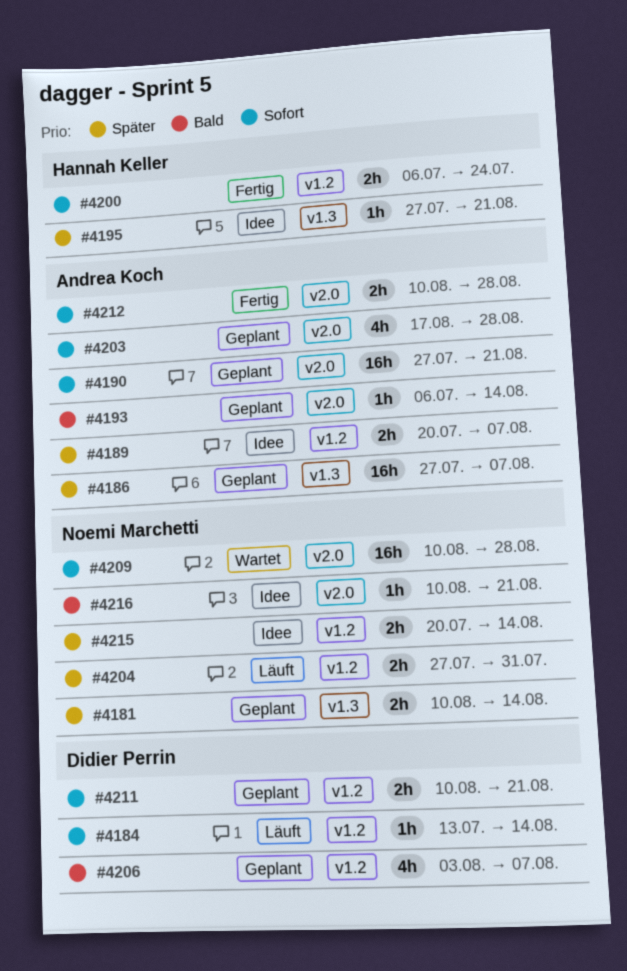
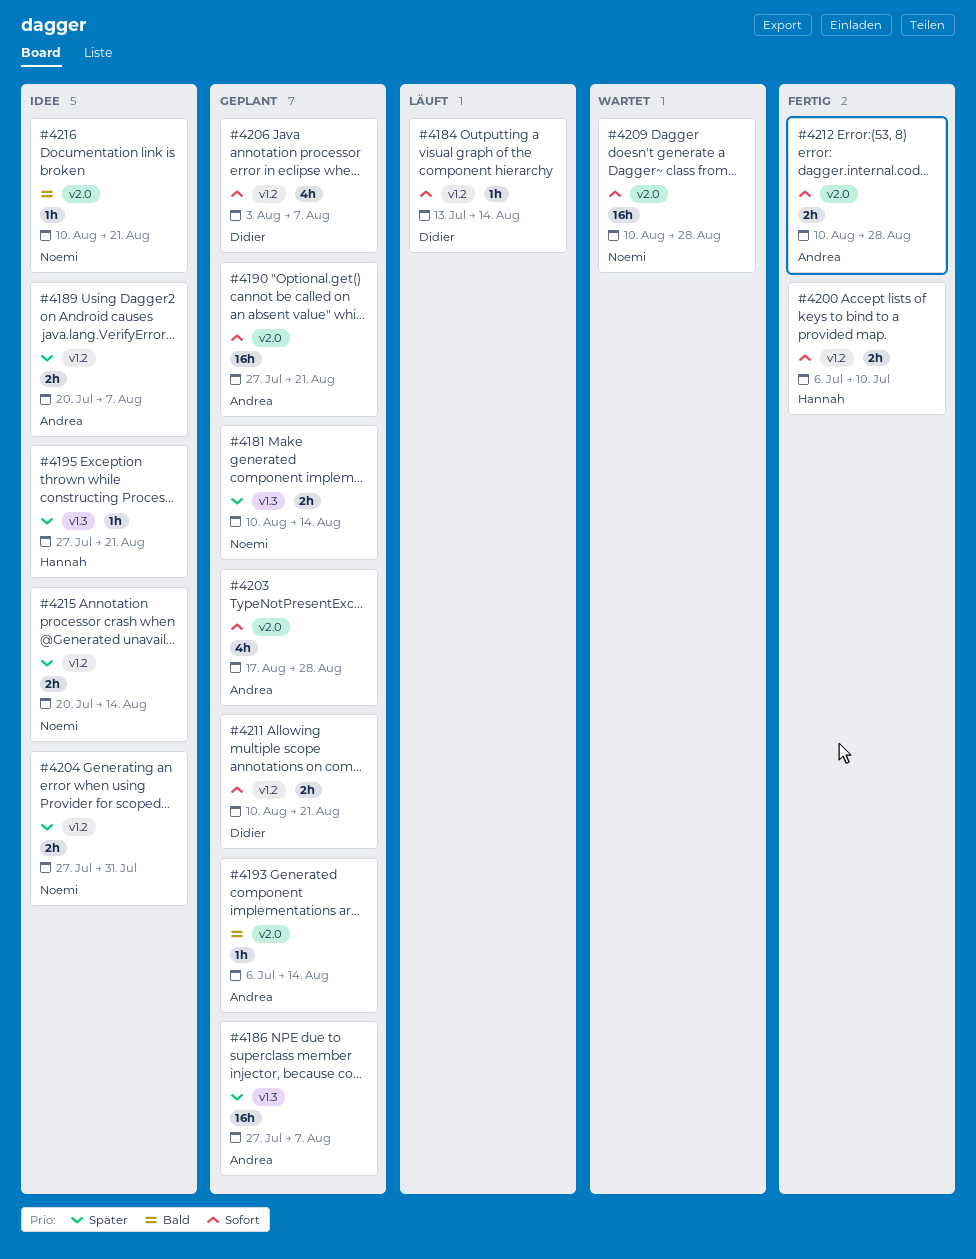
#4200, due: Jul 24 -> Jul 10
#4204, status: Läuft -> Idee
#4206, priority: Bald -> Sofort

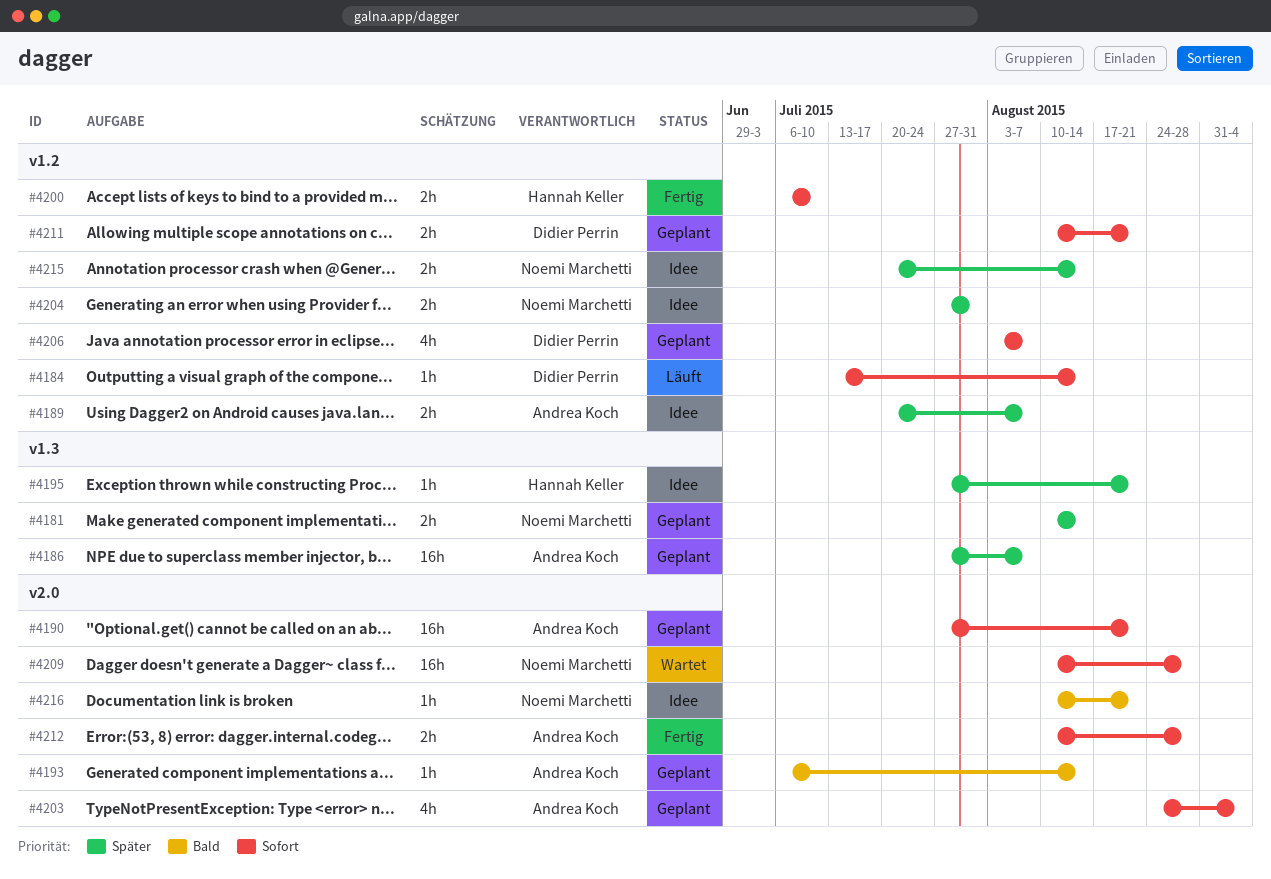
#4203, start: Aug 17 -> Aug 24
#4203, due: Aug 28 -> Sep 4

